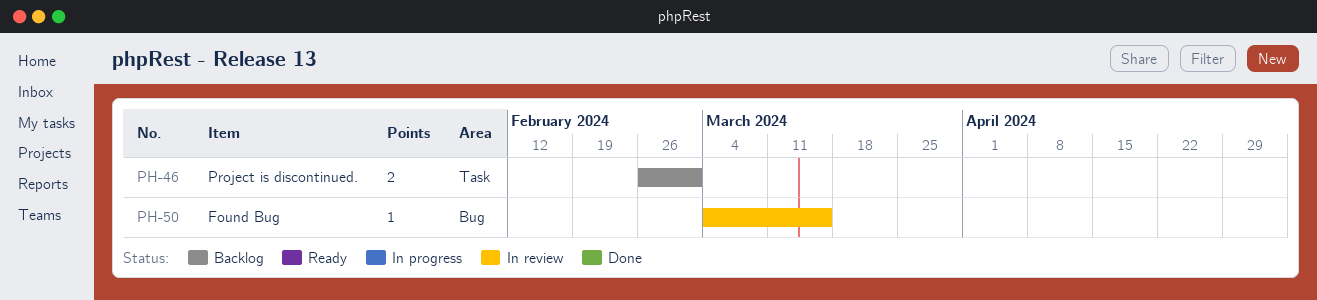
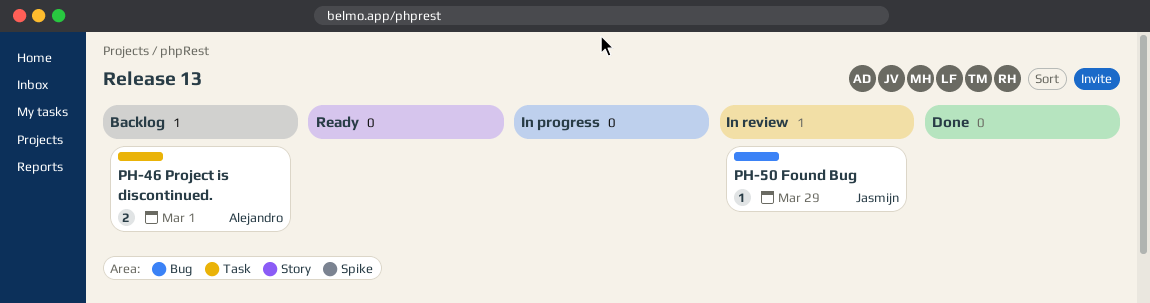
PH-50, due: Mar 15 -> Mar 29

